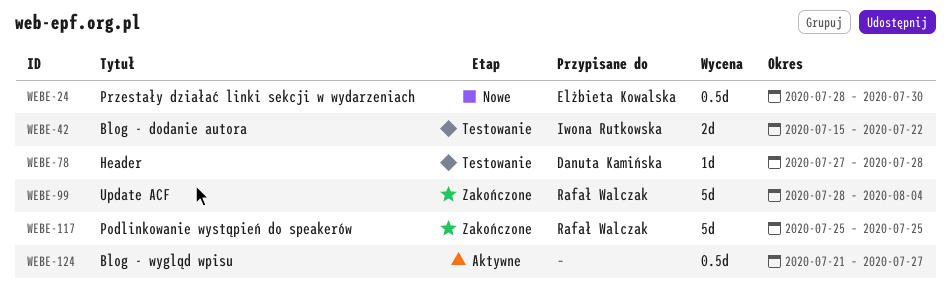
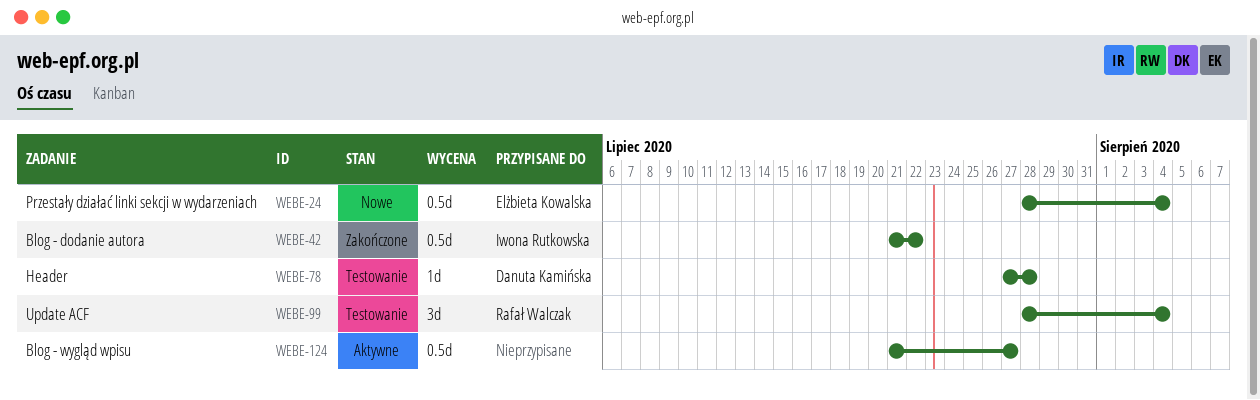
WEBE-24, due: Jul 30 -> Aug 4
WEBE-42, status: Testowanie -> Zakończone
WEBE-42, estimate: 2d -> 0.5d
WEBE-42, start: Jul 15 -> Jul 21
WEBE-99, status: Zakończone -> Testowanie
WEBE-99, estimate: 5d -> 3d
WEBE-117: present -> none

